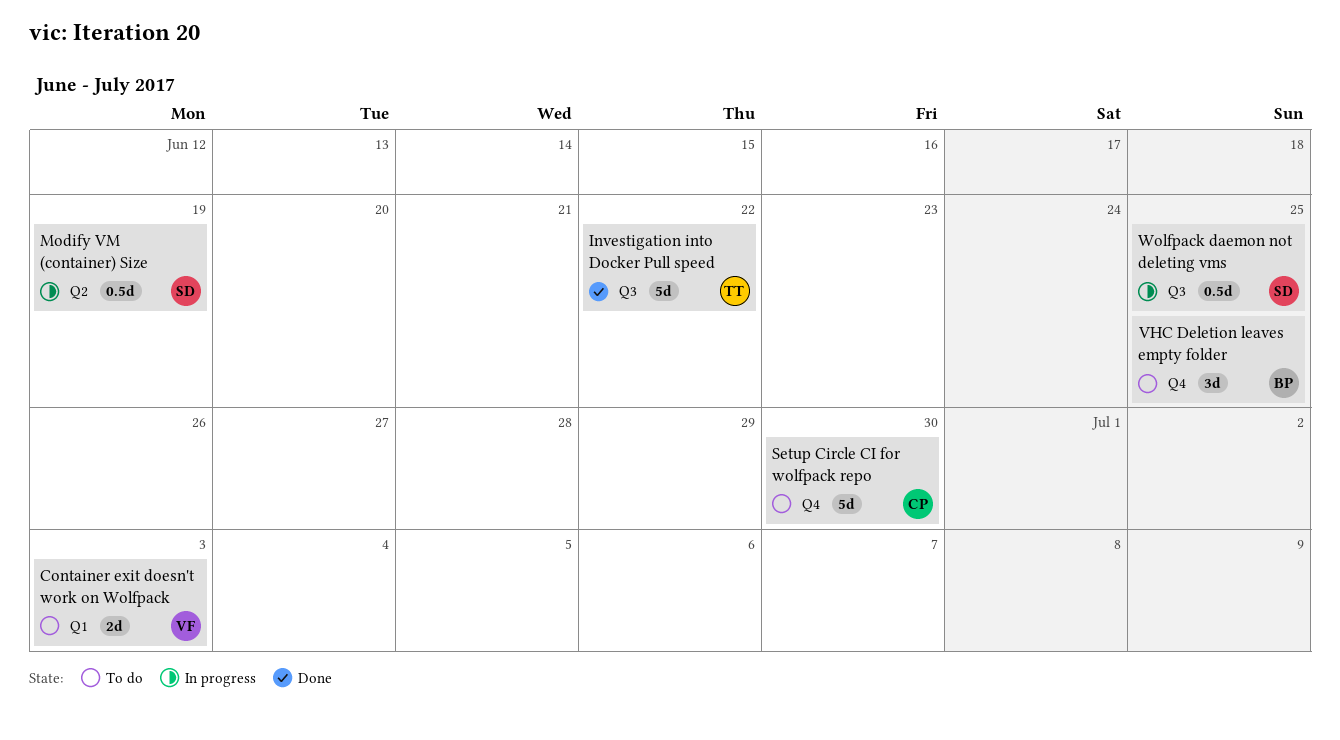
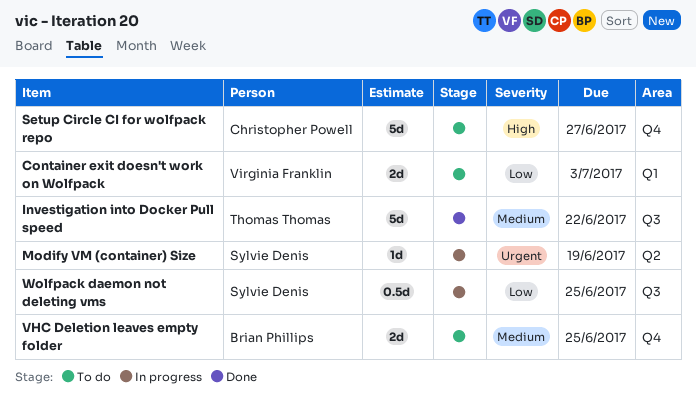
Modify VM (container) Size, estimate: 0.5d -> 1d
Setup Circle CI for wolfpack repo, due: Jun 30 -> Jun 27
VHC Deletion leaves empty folder, estimate: 3d -> 2d

